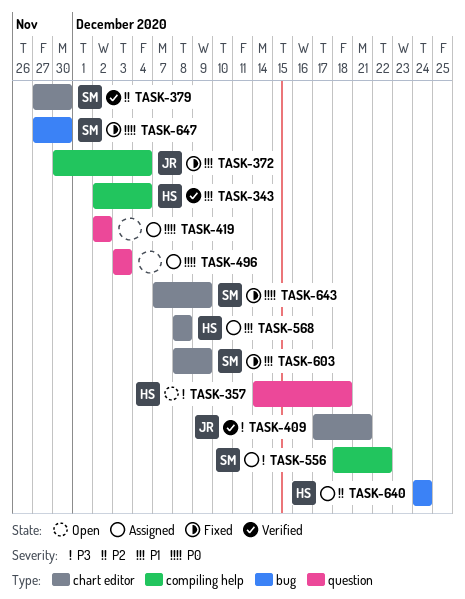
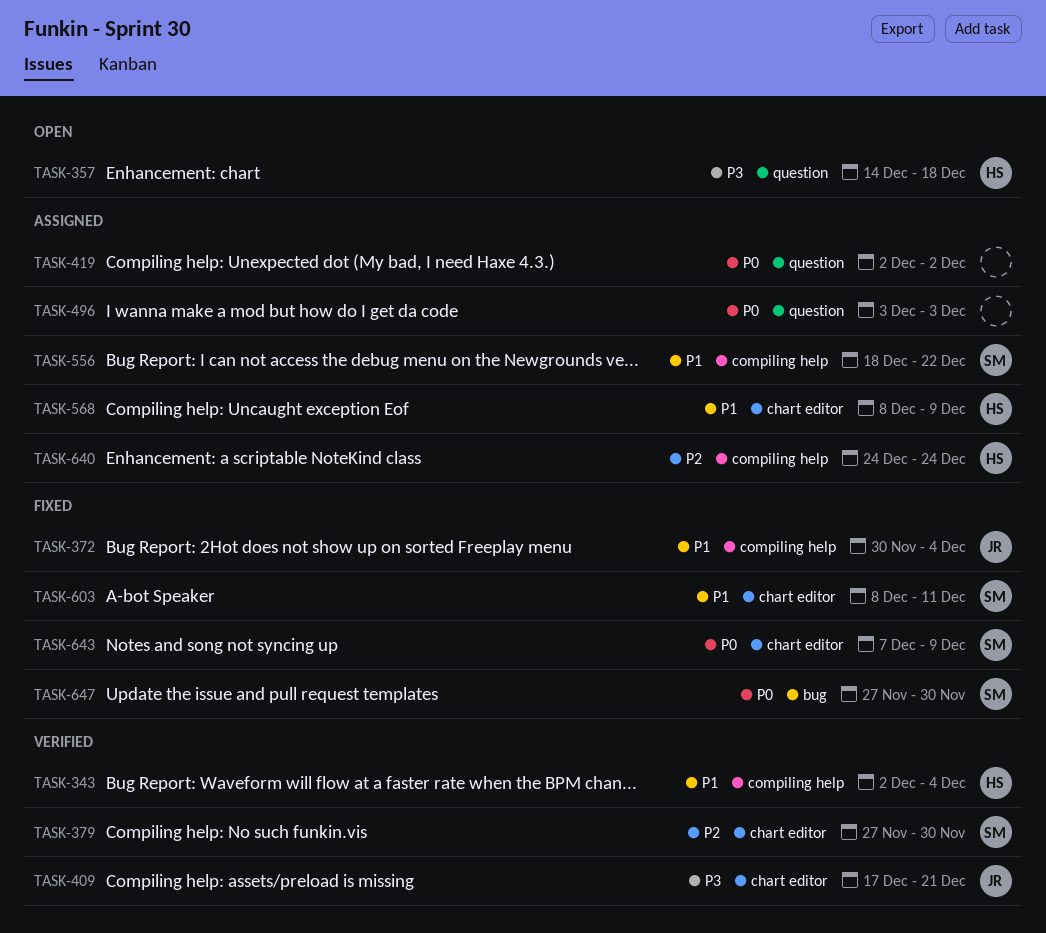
TASK-556, priority: P3 -> P1
TASK-568, due: Dec 8 -> Dec 9
TASK-603, due: Dec 9 -> Dec 11
TASK-640, label: bug -> compiling help

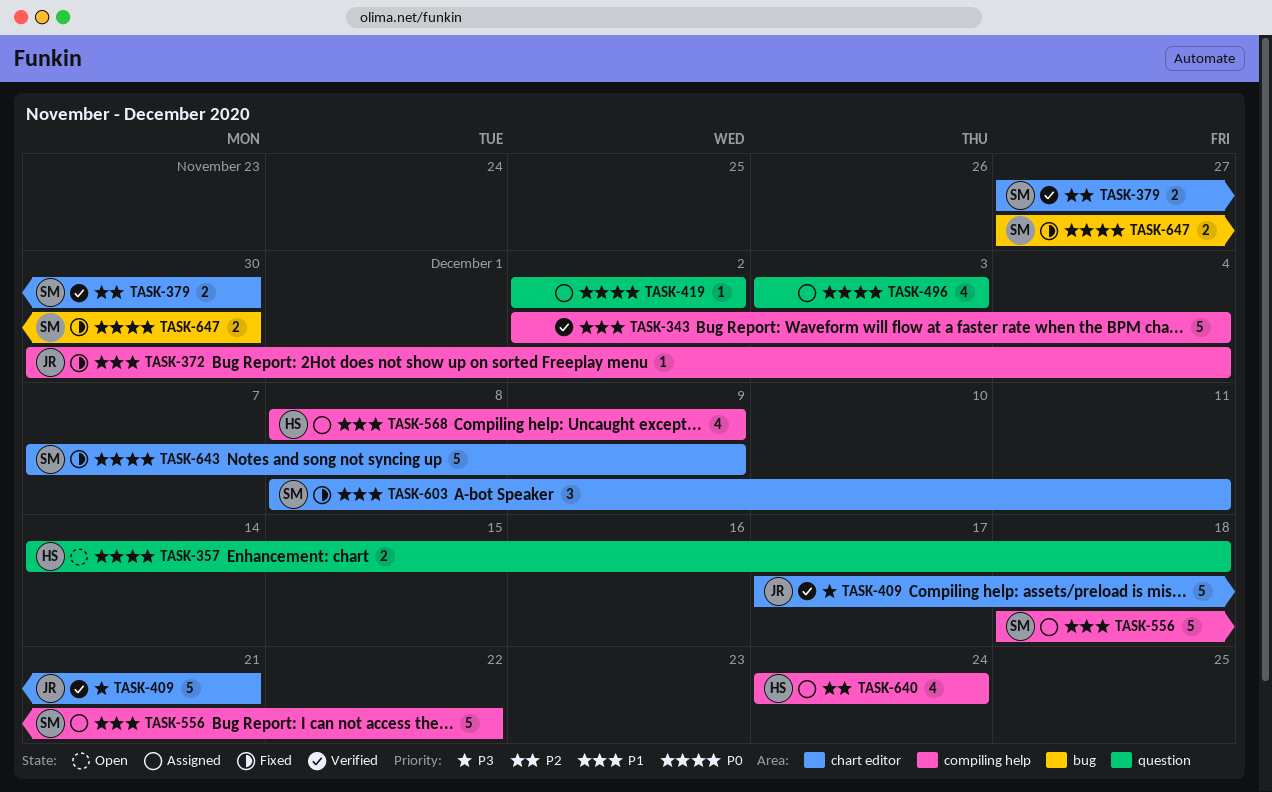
TASK-343, owner: HS -> none
TASK-357, priority: P3 -> P0
TASK-568, label: chart editor -> compiling help

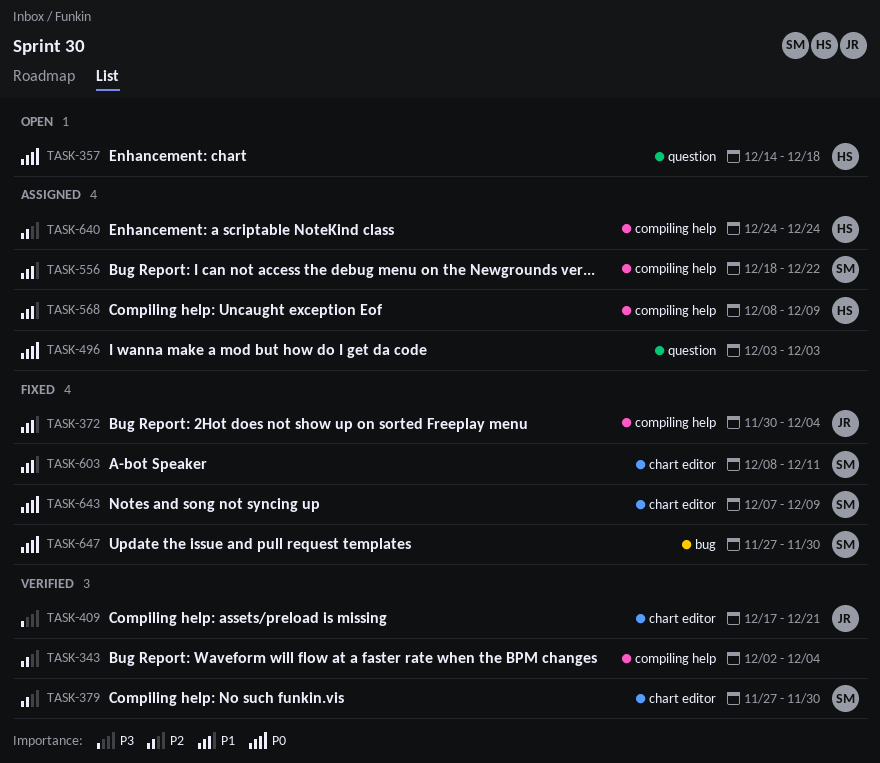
TASK-343, priority: P1 -> P2
TASK-419: present -> none

